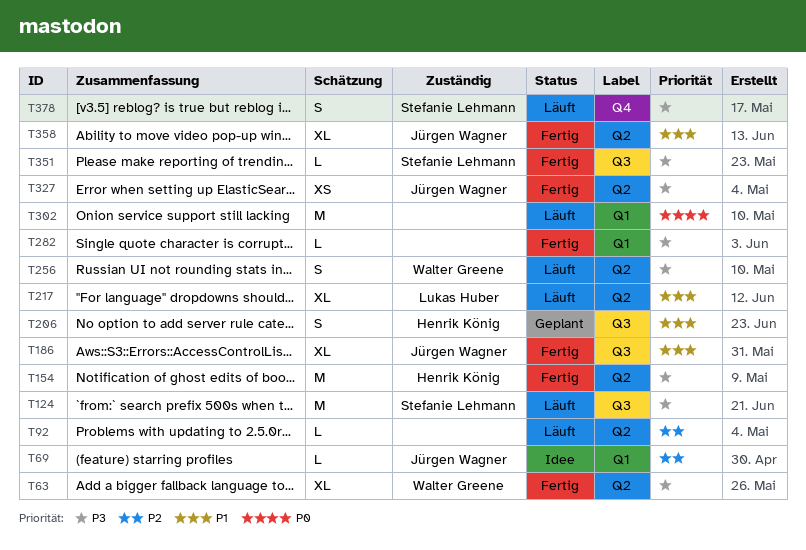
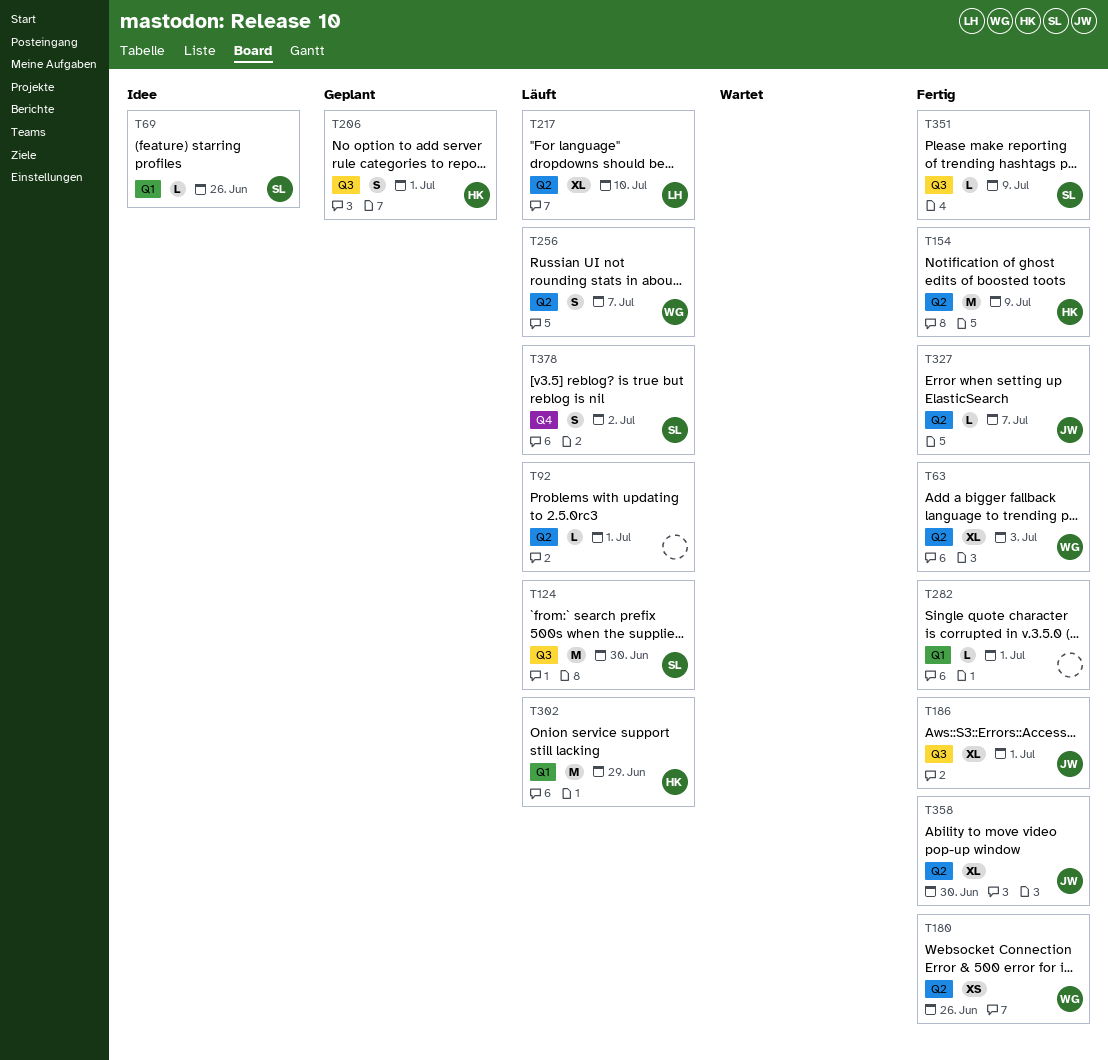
T69, owner: Jürgen Wagner -> Stefanie Lehmann
T180: none -> present
T302, owner: none -> Henrik König
T327, estimate: XS -> L

